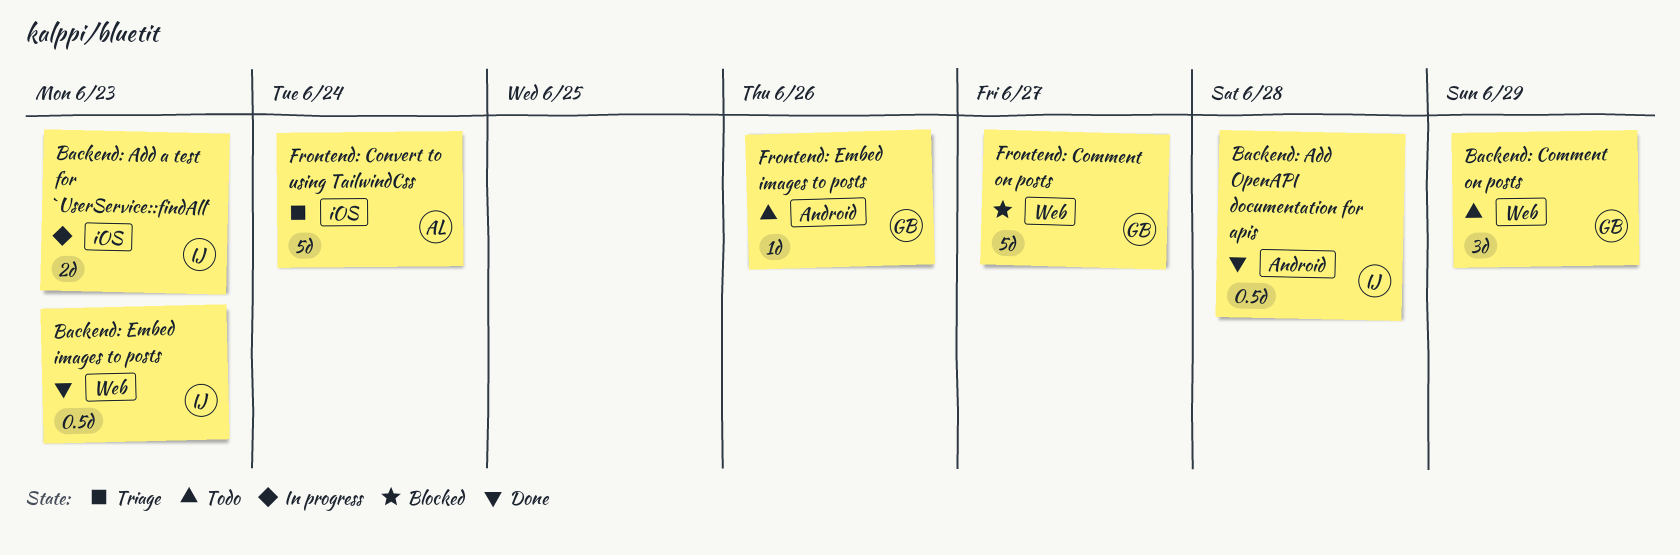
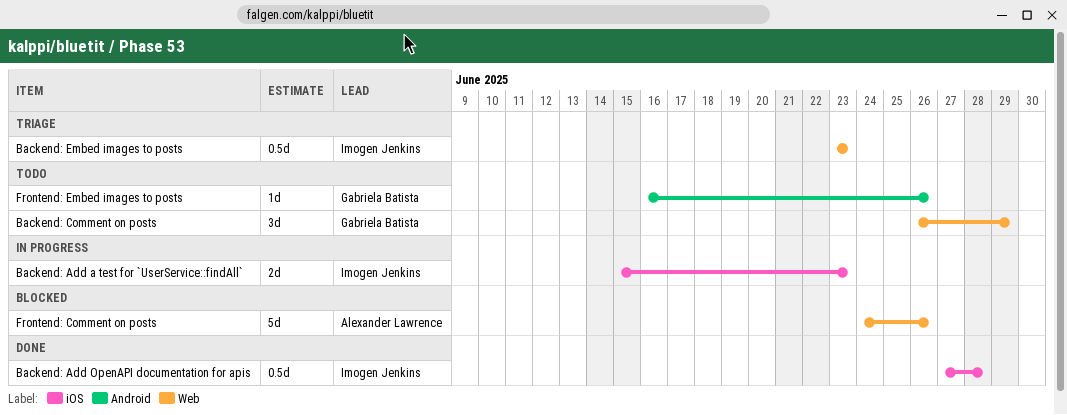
Backend: Add OpenAPI documentation for apis, label: Android -> iOS
Backend: Embed images to posts, status: Done -> Triage
Frontend: Comment on posts, owner: Gabriela Batista -> Alexander Lawrence
Frontend: Comment on posts, due: Jun 27 -> Jun 26
Frontend: Convert to using TailwindCss: present -> none

